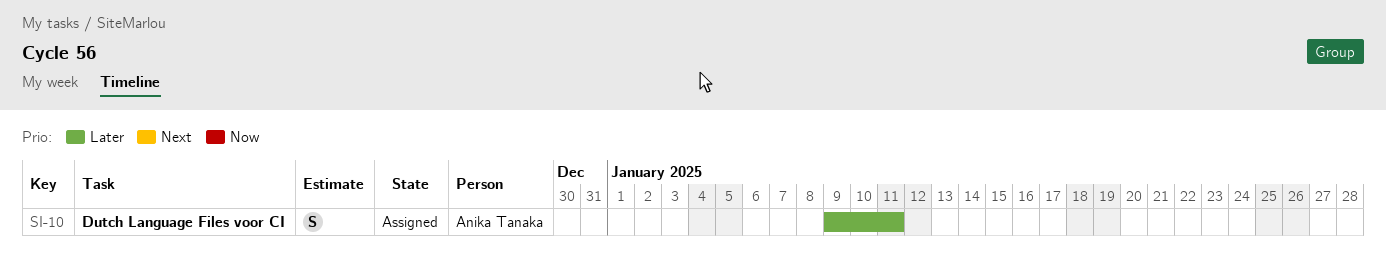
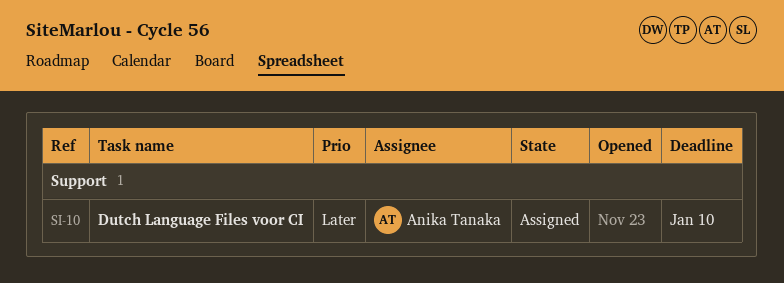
SI-10, due: Jan 11 -> Jan 10

